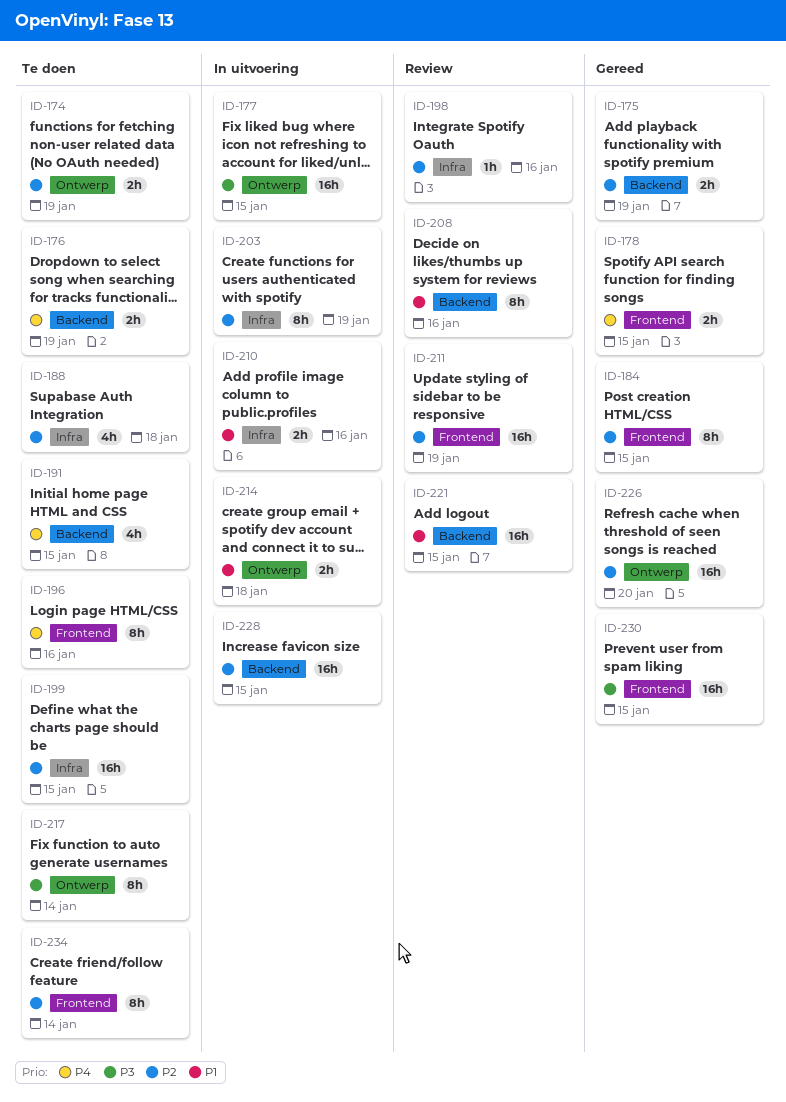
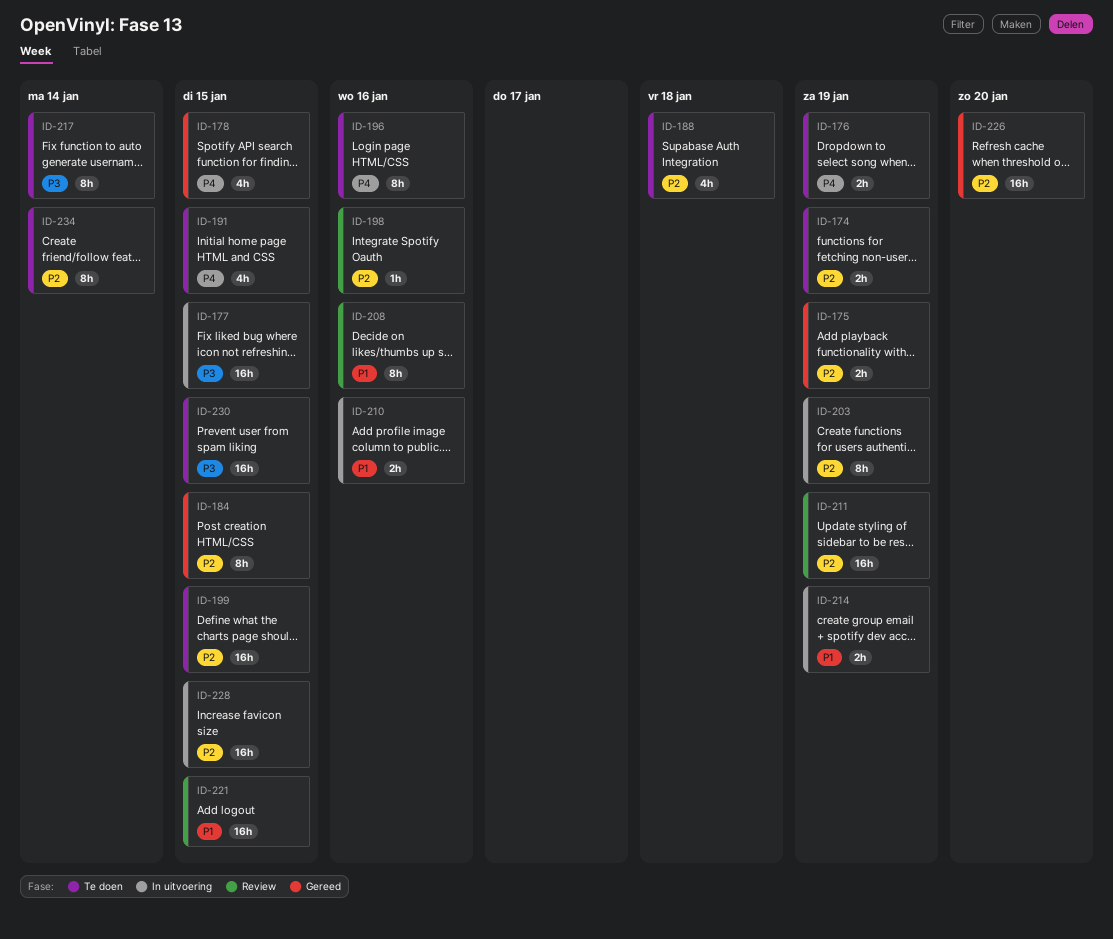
ID-178, estimate: 2h -> 4h
ID-214, due: Jan 18 -> Jan 19
ID-230, status: Gereed -> Te doen

